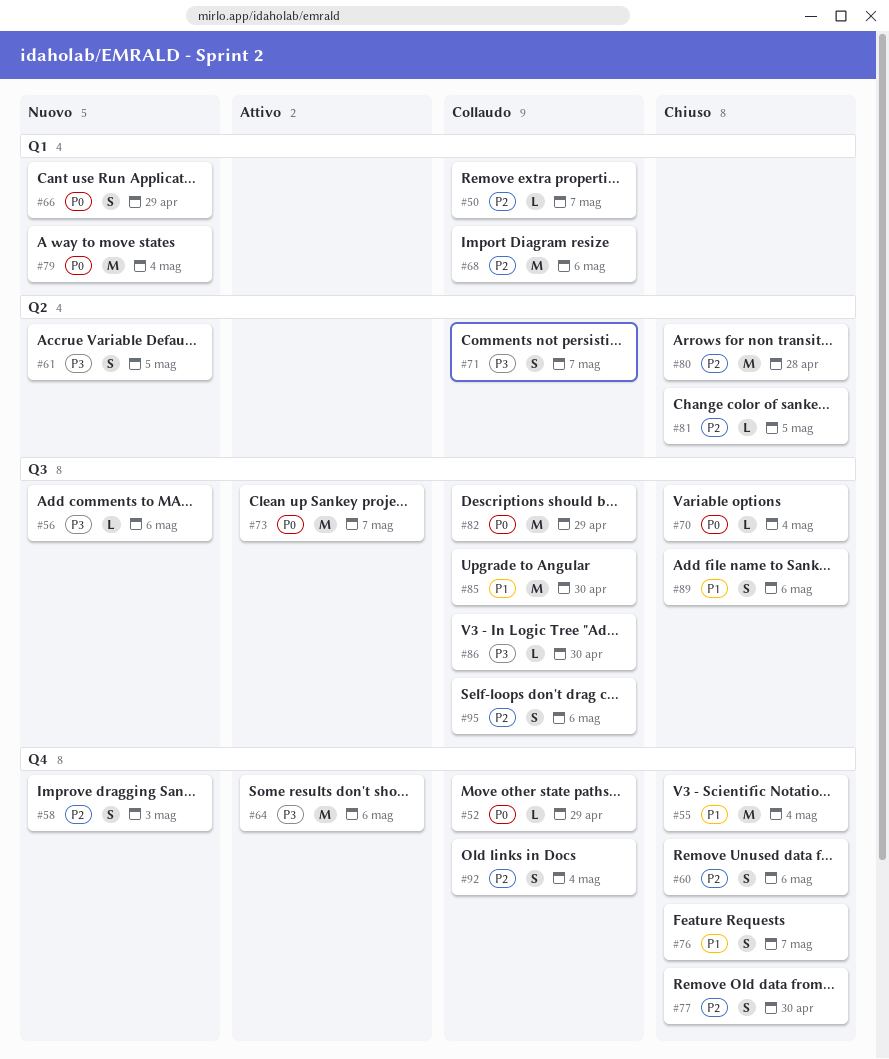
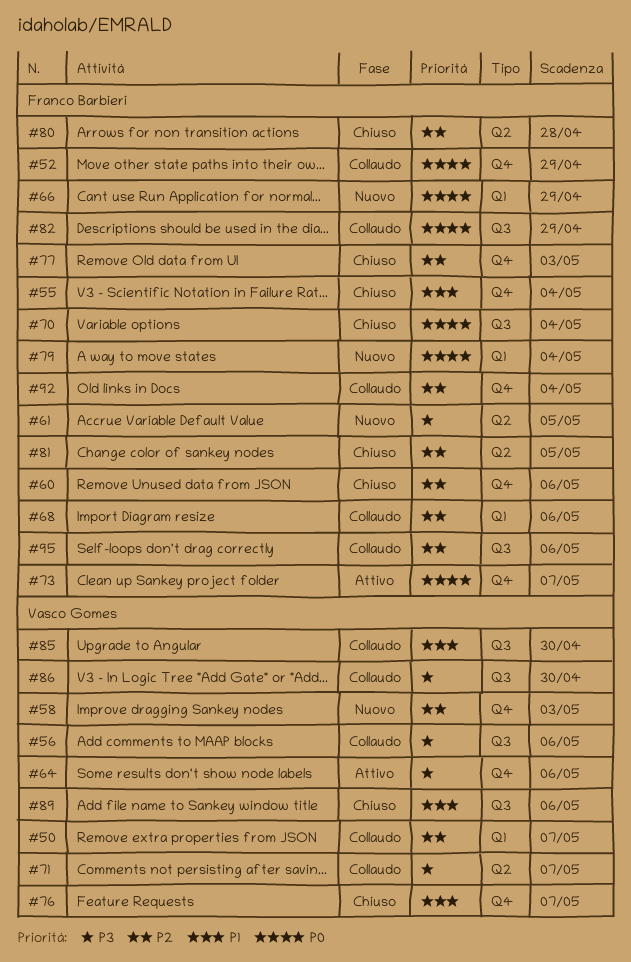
#56, status: Nuovo -> Collaudo
#73, label: Q3 -> Q4
#77, due: Apr 30 -> May 3

